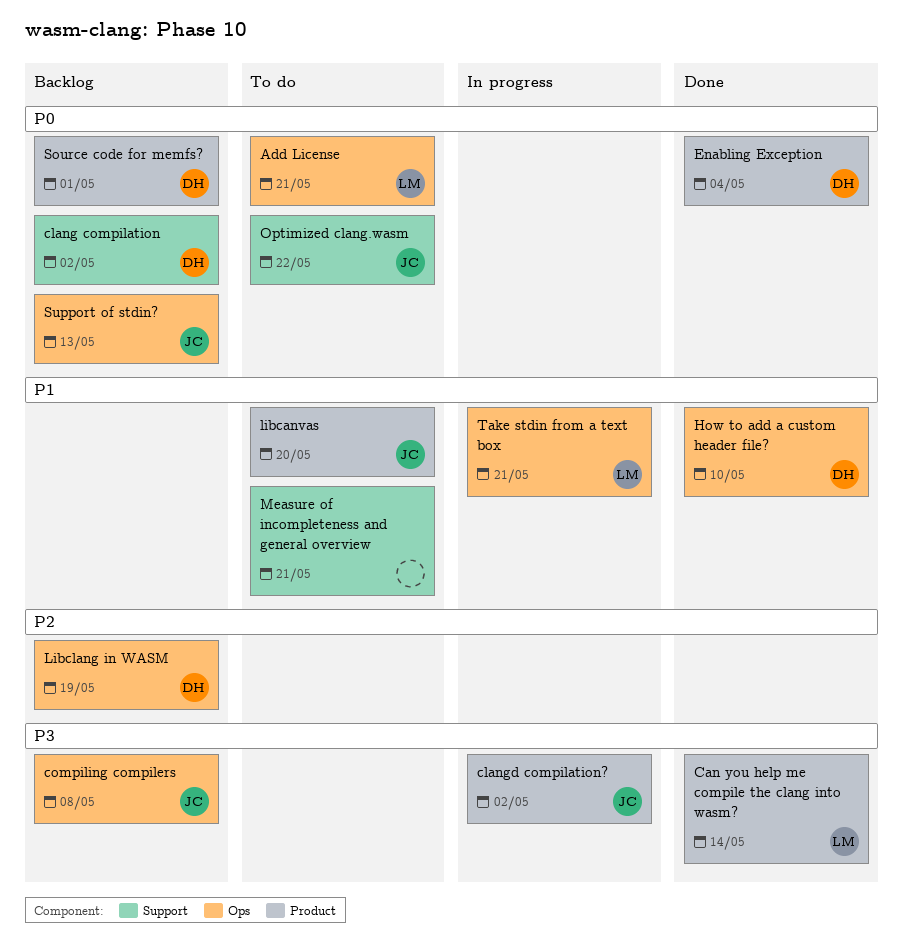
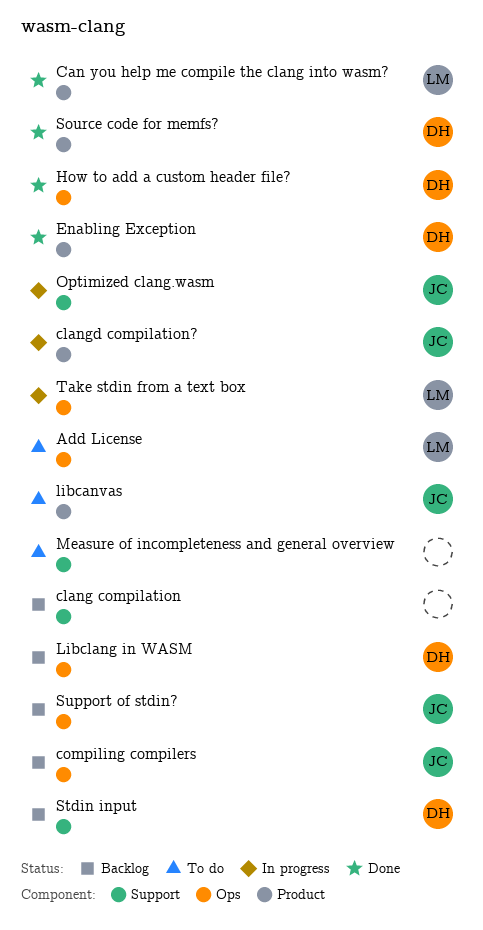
clang compilation, owner: DH -> none
Optimized clang.wasm, status: To do -> In progress
Source code for memfs?, status: Backlog -> Done
Stdin input: none -> present

